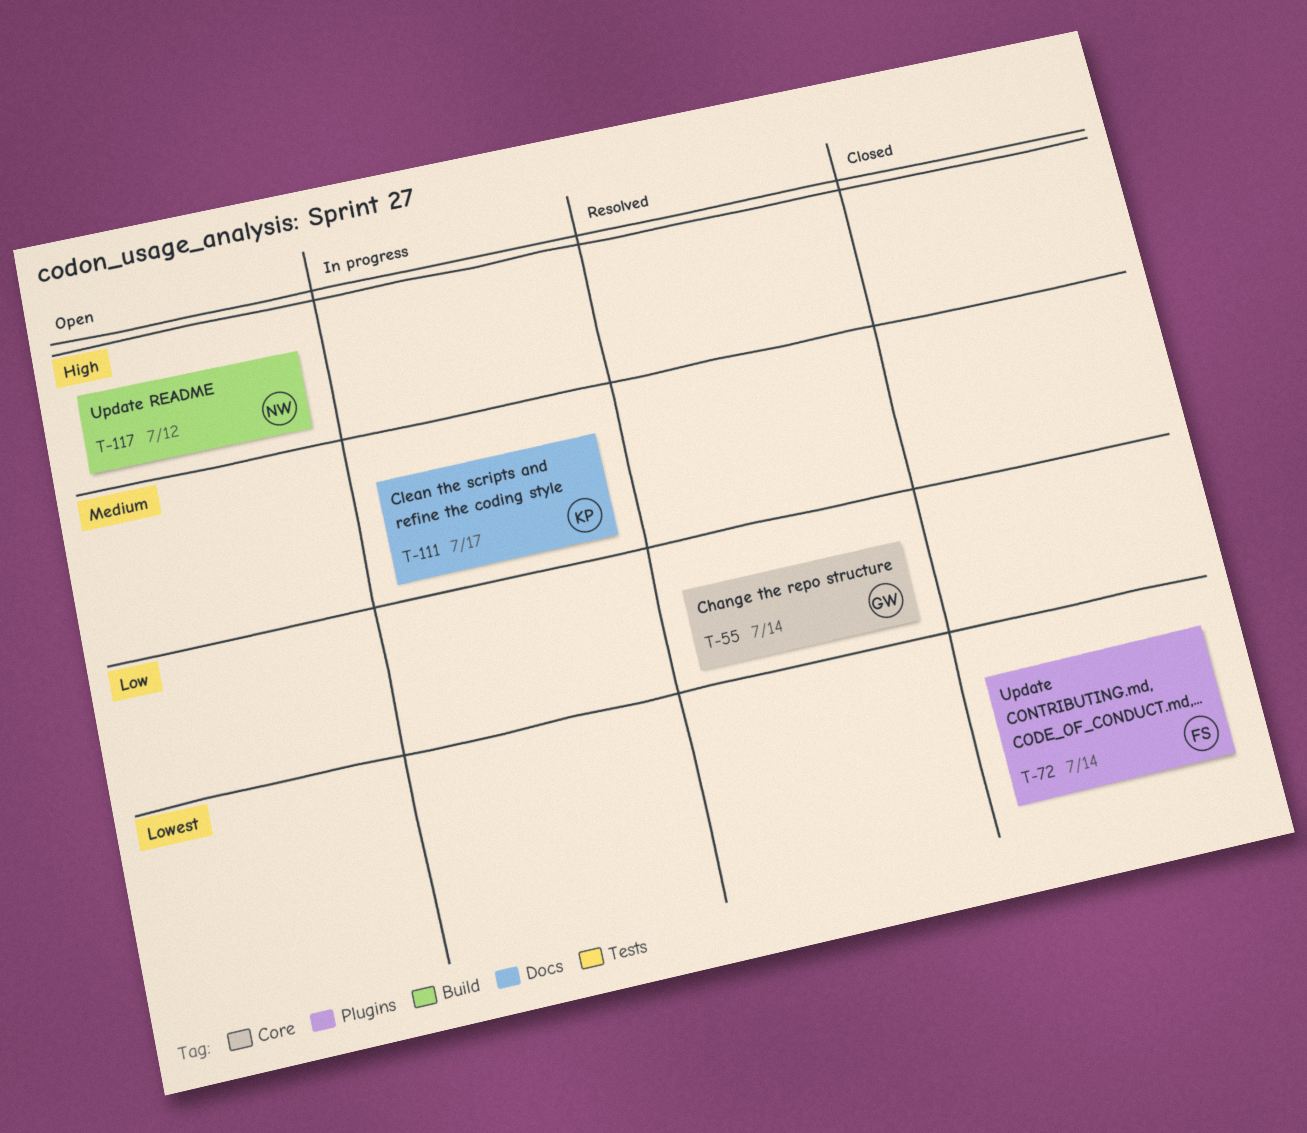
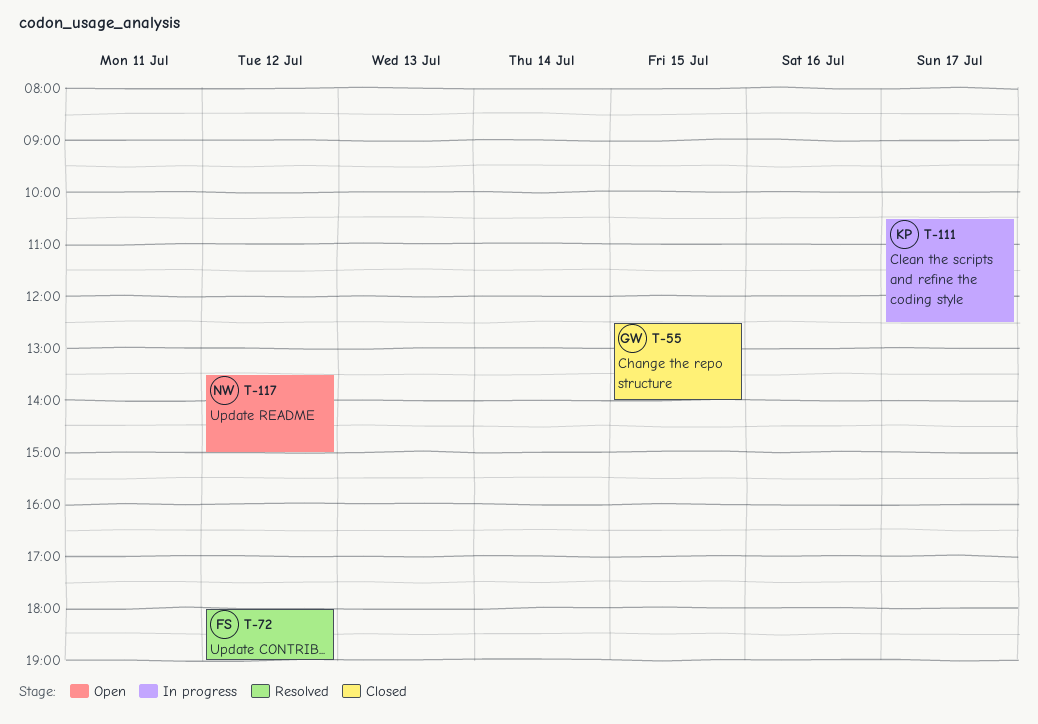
T-55, status: Resolved -> Closed
T-55, day: Jul 14 -> Jul 15
T-72, status: Closed -> Resolved
T-72, day: Jul 14 -> Jul 12

